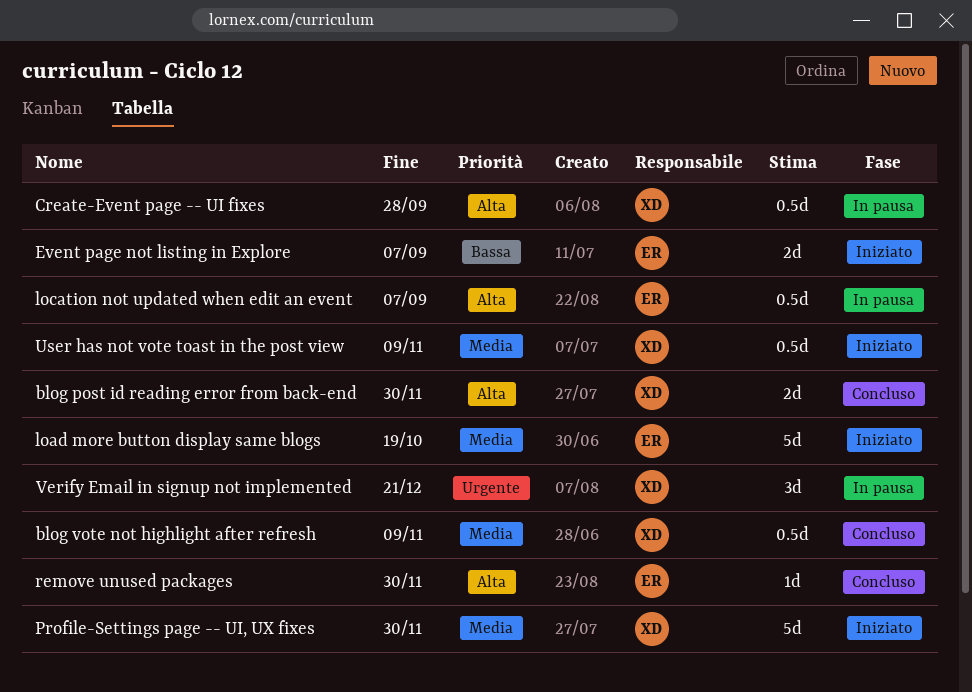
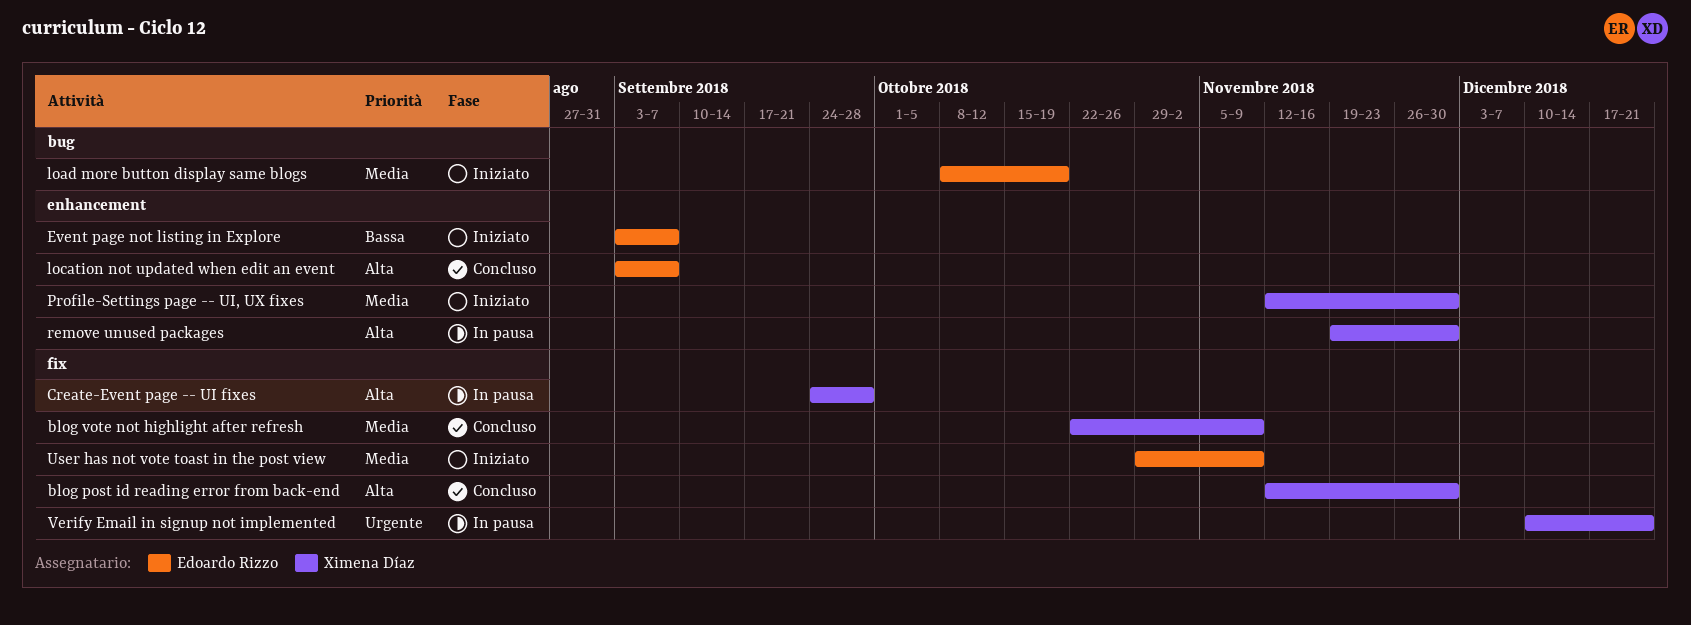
location not updated when edit an event, status: In pausa -> Concluso
remove unused packages, status: Concluso -> In pausa
remove unused packages, owner: Edoardo Rizzo -> Ximena Díaz
User has not vote toast in the post view, owner: Ximena Díaz -> Edoardo Rizzo

